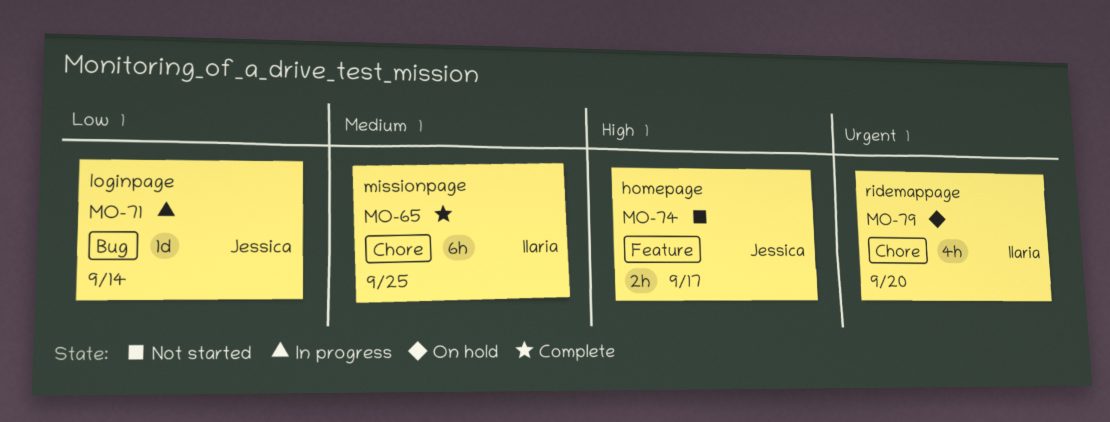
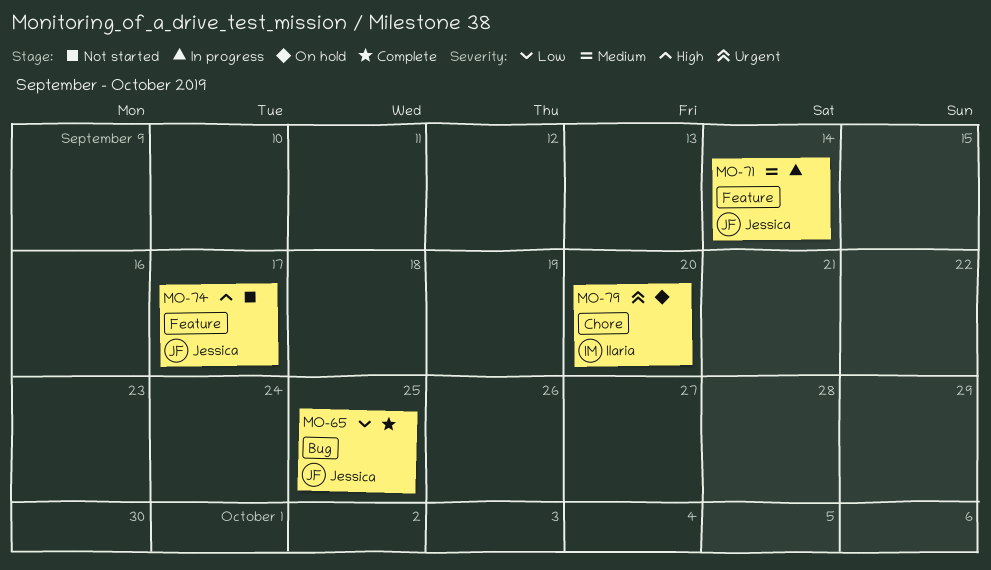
MO-65, owner: Ilaria -> Jessica
MO-65, priority: Medium -> Low
MO-65, label: Chore -> Bug
MO-71, priority: Low -> Medium
MO-71, label: Bug -> Feature

